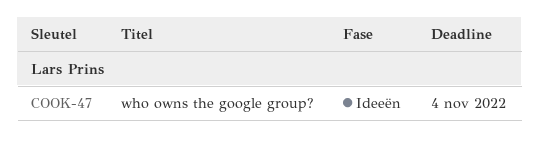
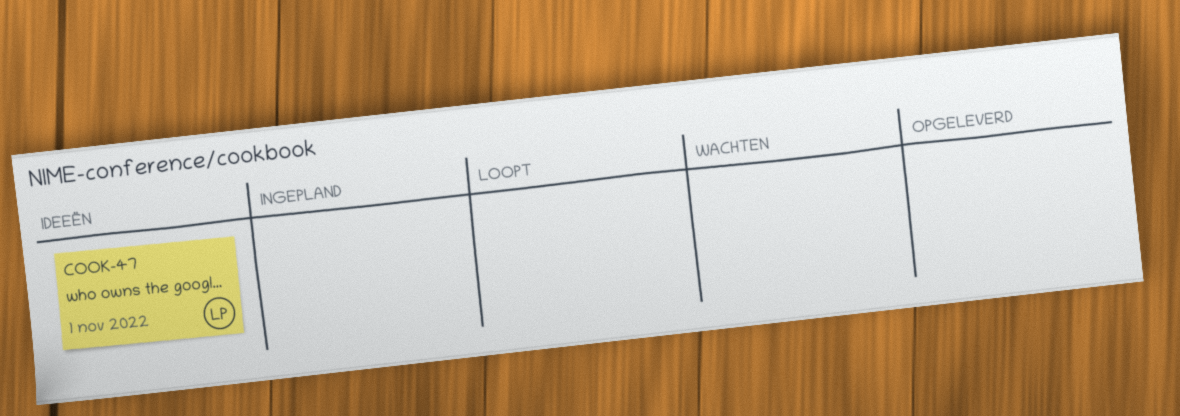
COOK-47, due: Nov 4 -> Nov 1

